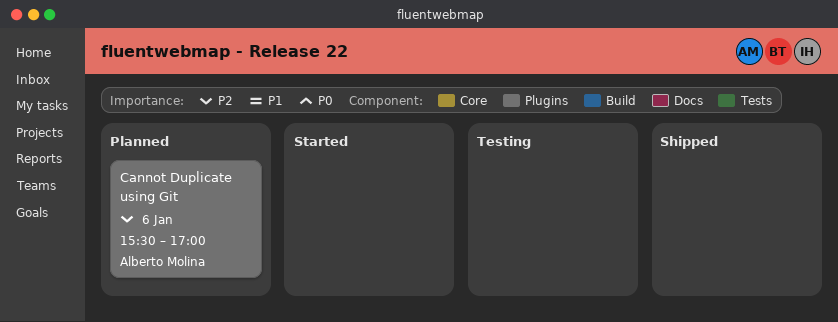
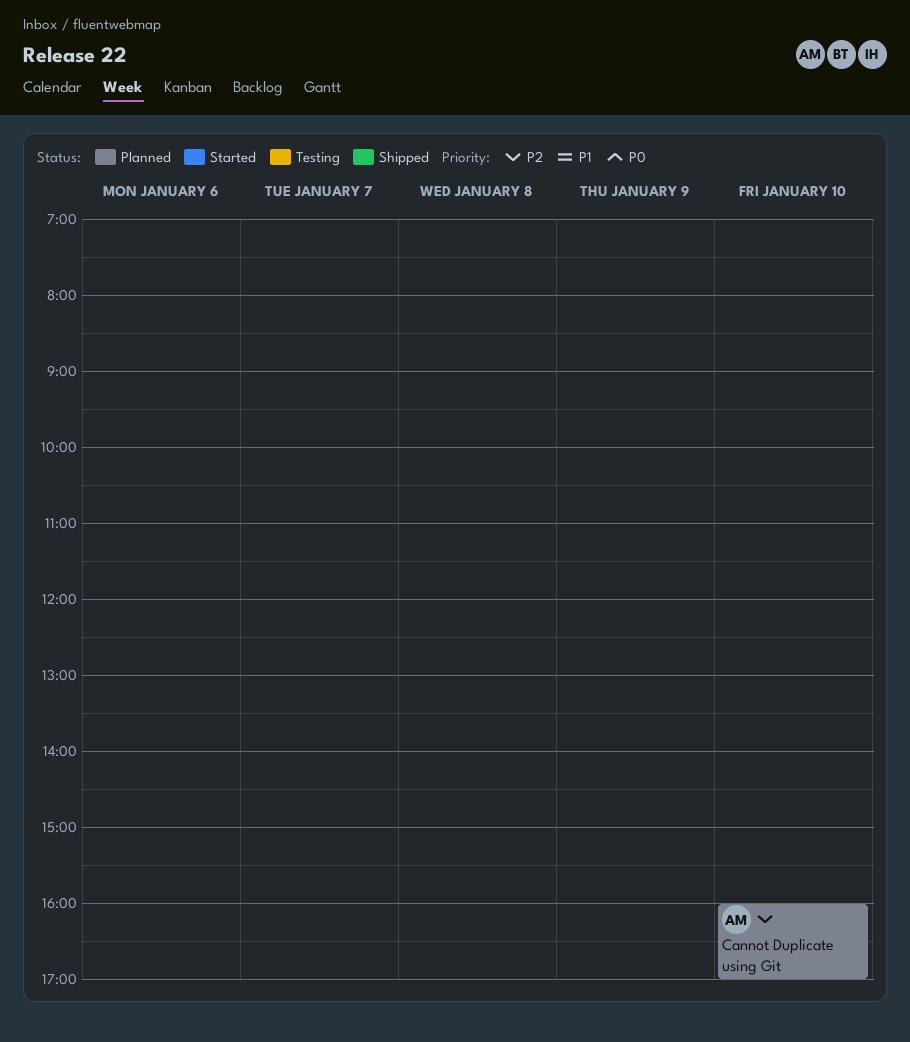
Cannot Duplicate using Git, day: Jan 6 -> Jan 10
Cannot Duplicate using Git, begins: 15:30 -> 16:00

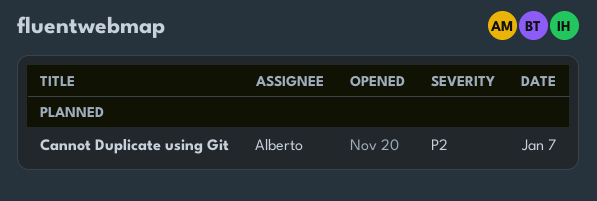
Cannot Duplicate using Git, day: Jan 10 -> Jan 7

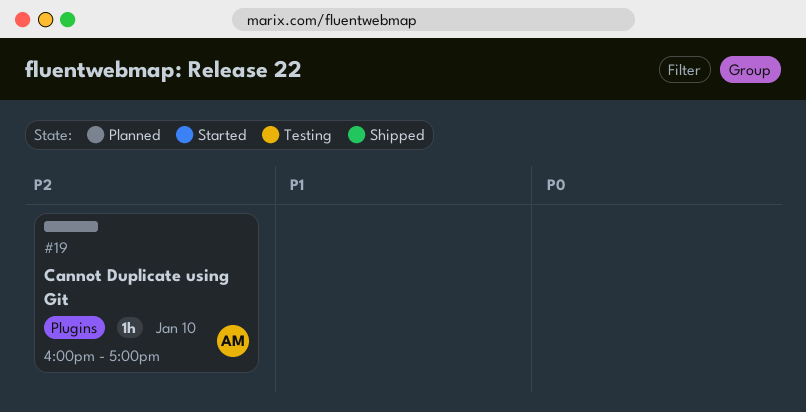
Cannot Duplicate using Git, day: Jan 7 -> Jan 10

